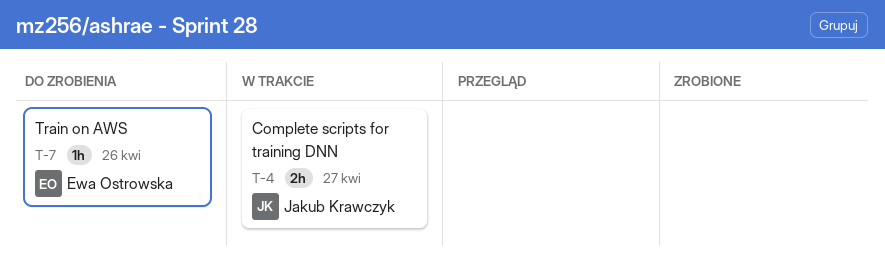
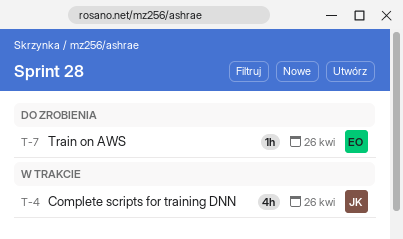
T-4, estimate: 2h -> 4h
T-4, due: Apr 27 -> Apr 26

